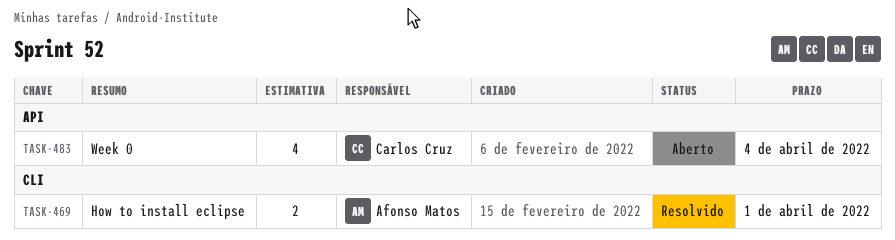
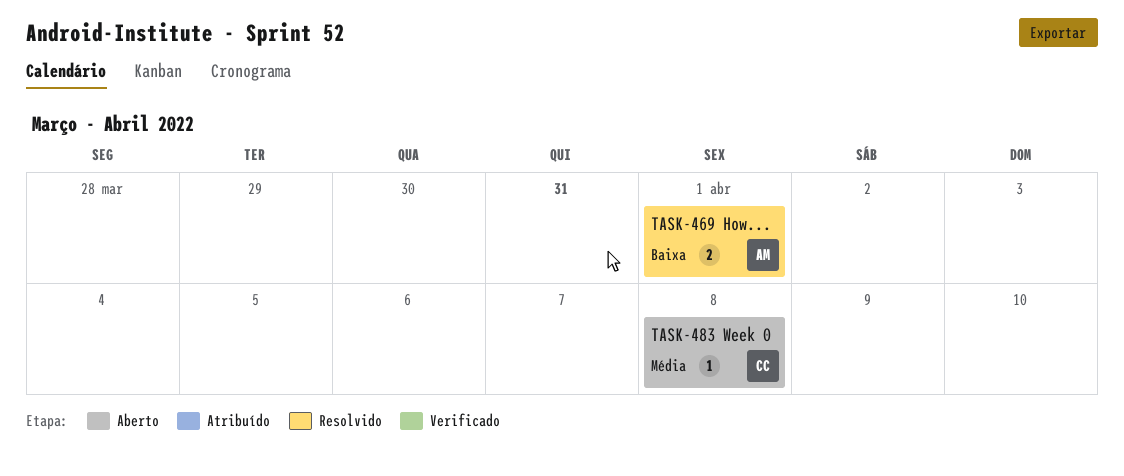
TASK-483, estimate: 4 -> 1
TASK-483, due: Apr 4 -> Apr 8

